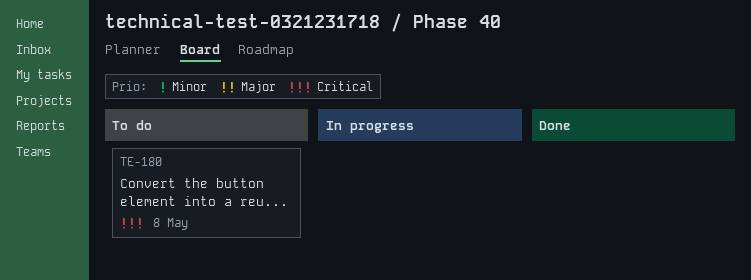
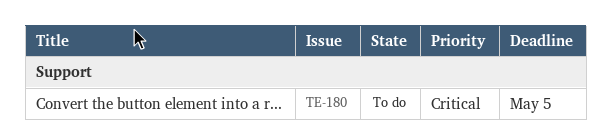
TE-180, due: May 8 -> May 5

